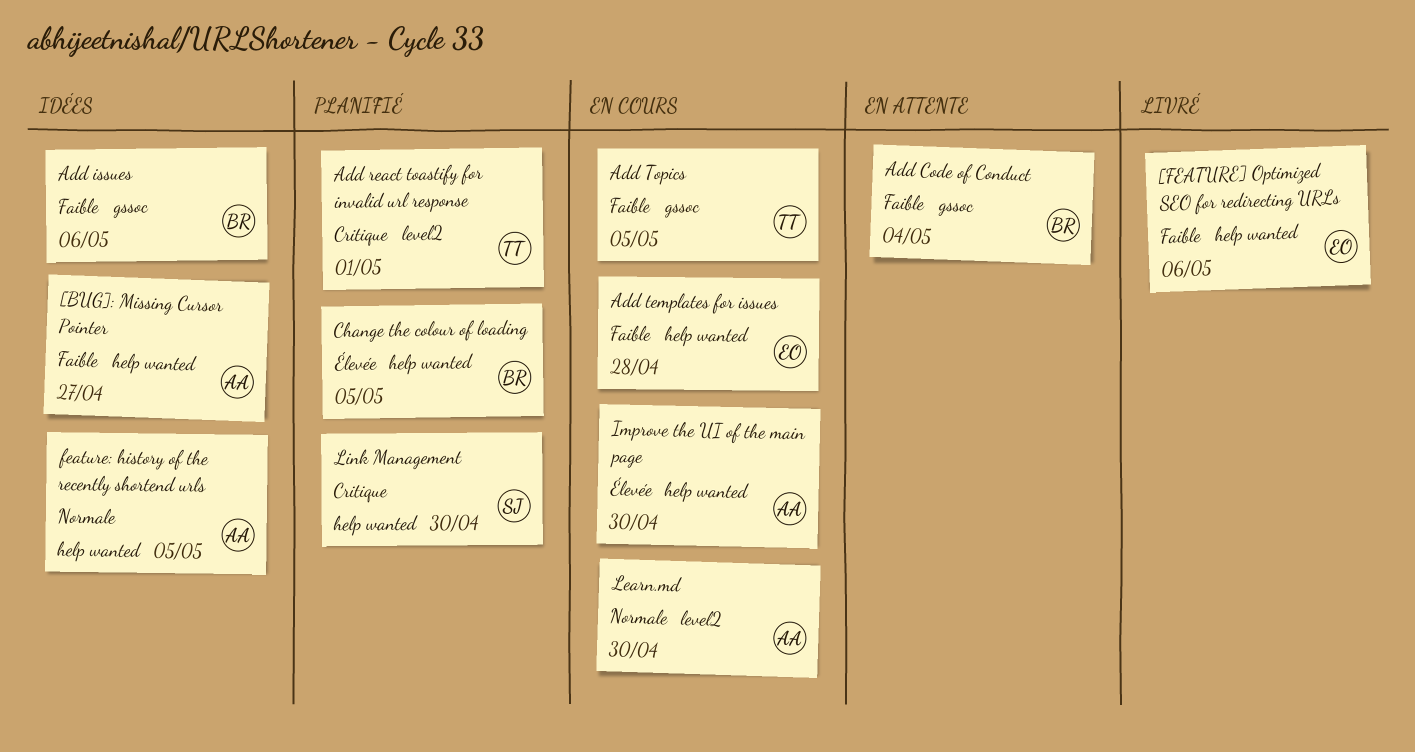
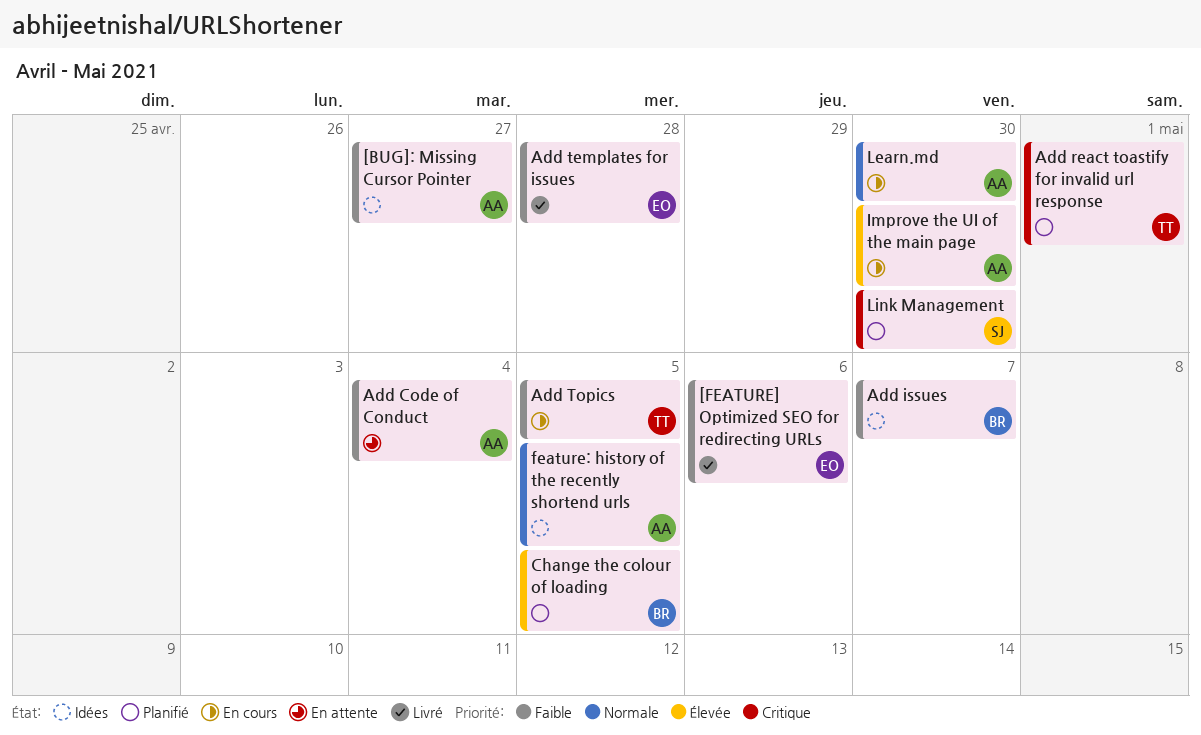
Add Code of Conduct, owner: BR -> AA
Add issues, due: May 6 -> May 7
Add templates for issues, status: En cours -> Livré

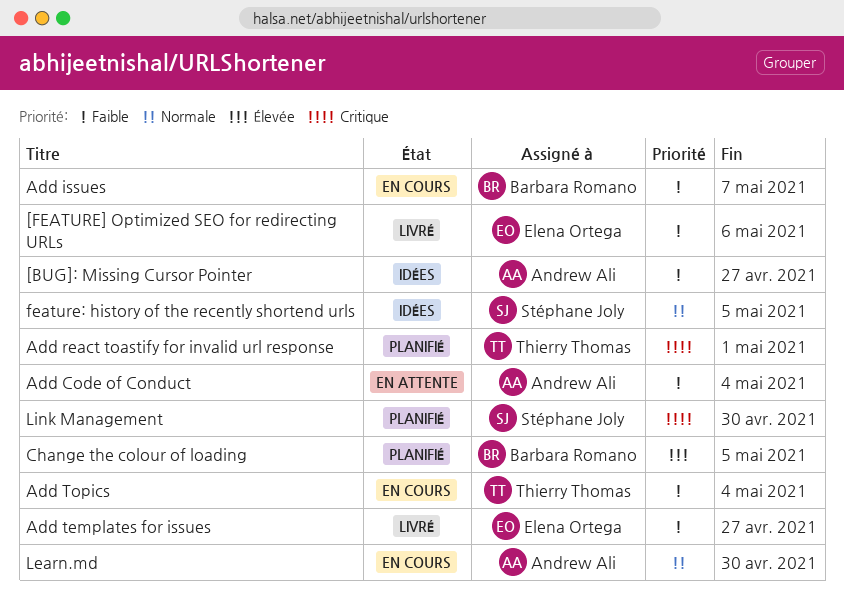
Add issues, status: Idées -> En cours
Add templates for issues, due: Apr 28 -> Apr 27
Add Topics, due: May 5 -> May 4
feature: history of the recently shortend urls, owner: Andrew Ali -> Stéphane Joly
Improve the UI of the main page: present -> none

